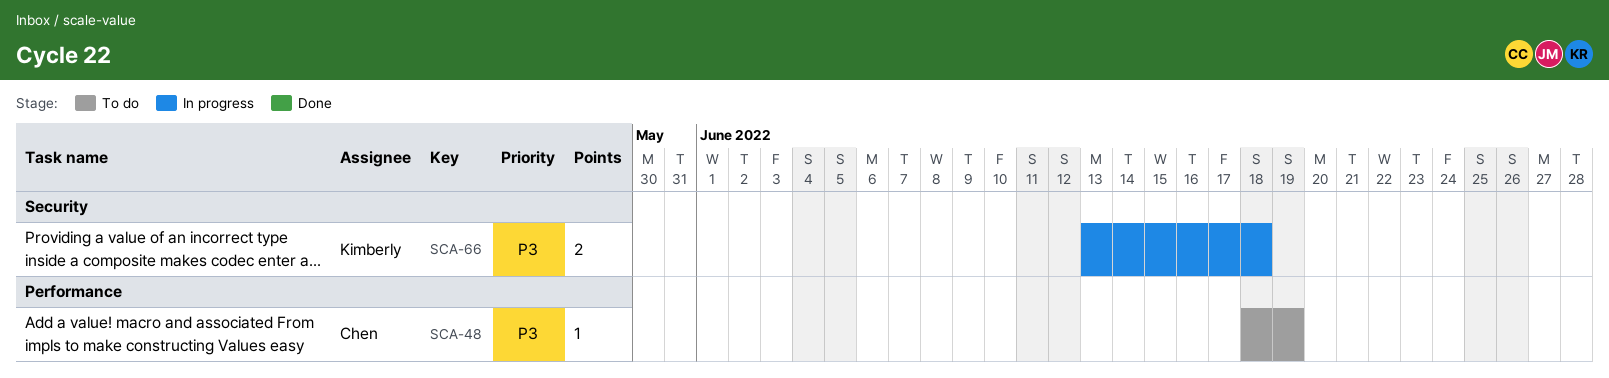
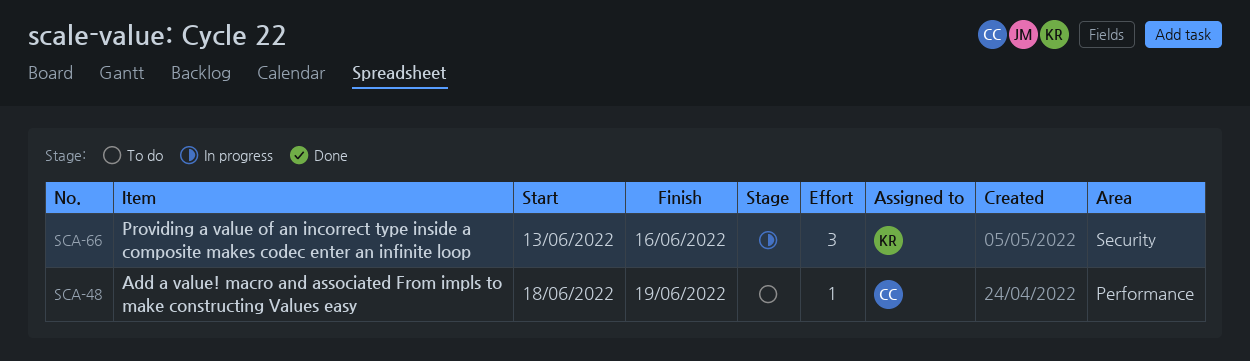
SCA-66, estimate: 2 -> 3
SCA-66, due: Jun 18 -> Jun 16

